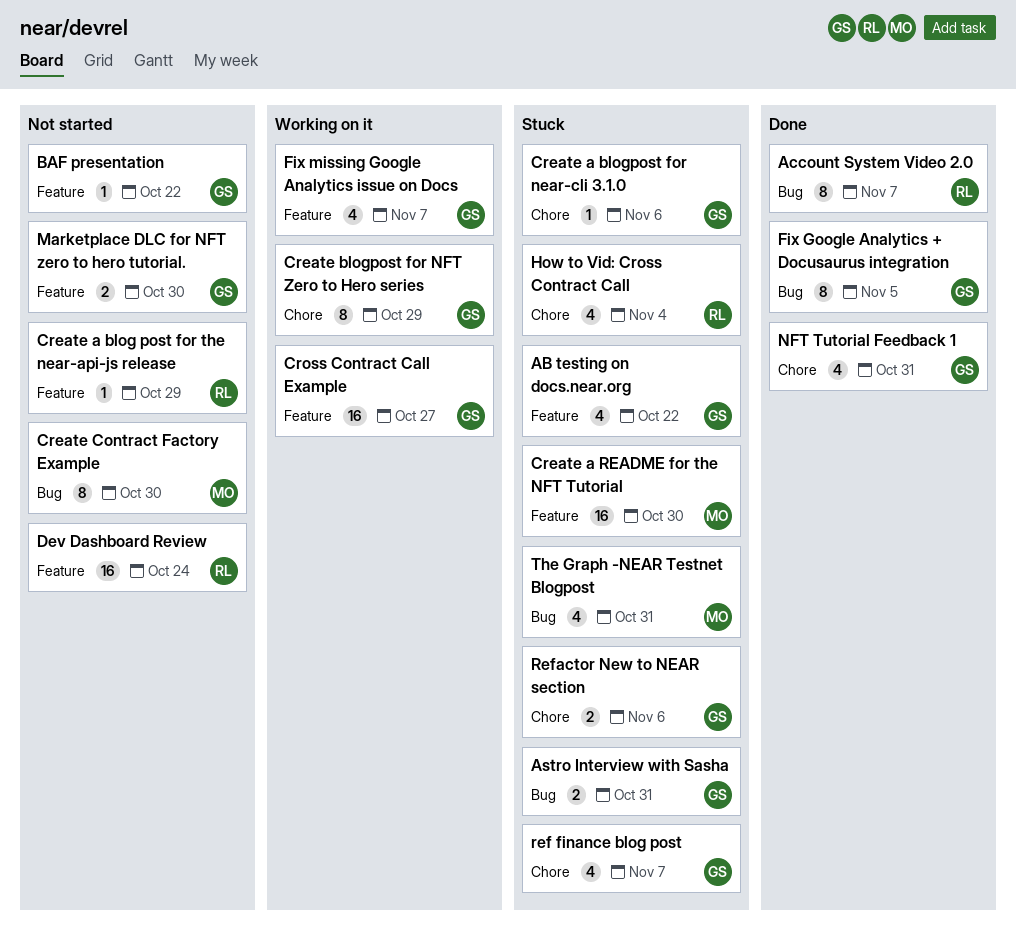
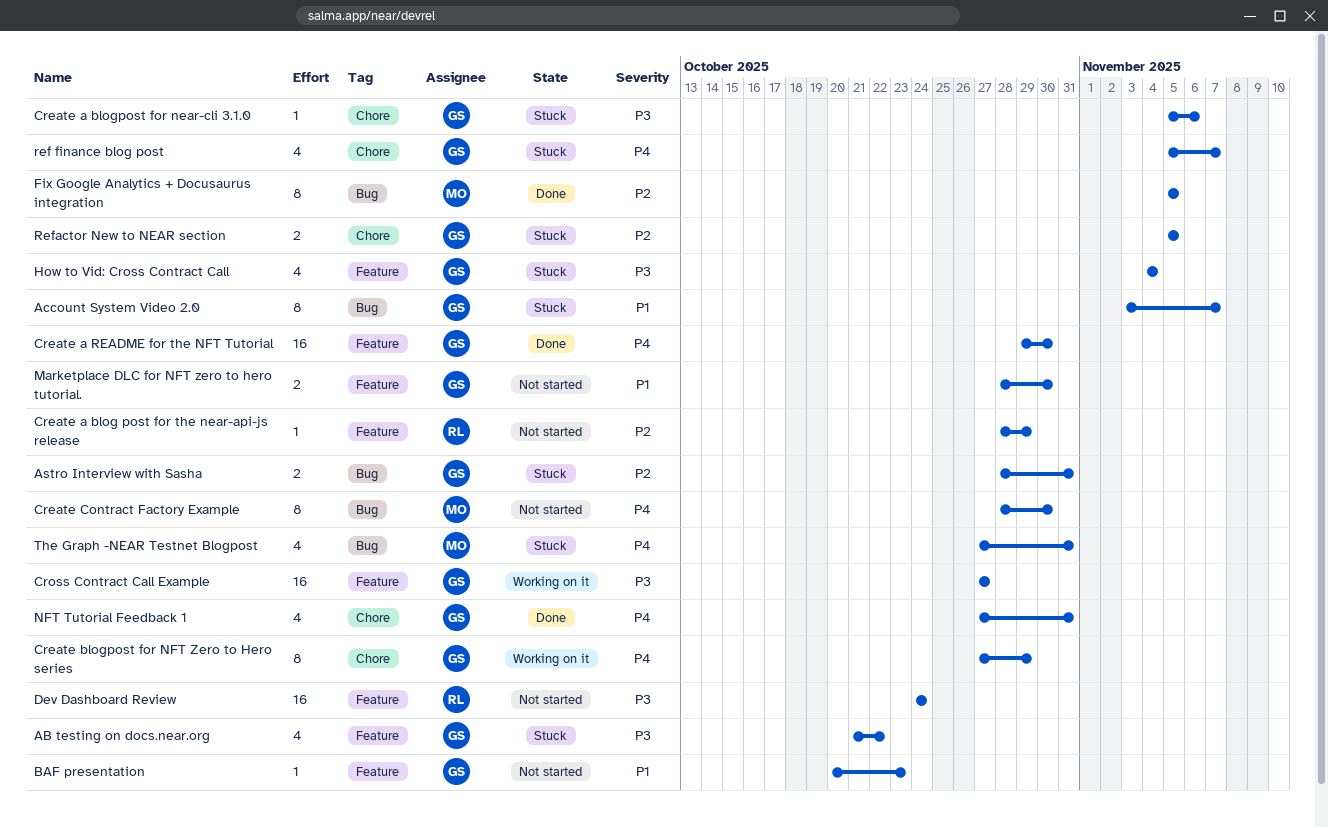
Account System Video 2.0, status: Done -> Stuck
Account System Video 2.0, owner: RL -> GS
BAF presentation, due: Oct 22 -> Oct 23
Create a README for the NFT Tutorial, status: Stuck -> Done
Create a README for the NFT Tutorial, owner: MO -> GS
Fix Google Analytics + Docusaurus integration, owner: GS -> MO
Fix missing Google Analytics issue on Docs: present -> none
How to Vid: Cross Contract Call, owner: RL -> GS
How to Vid: Cross Contract Call, label: Chore -> Feature
Refactor New to NEAR section, due: Nov 6 -> Nov 5

